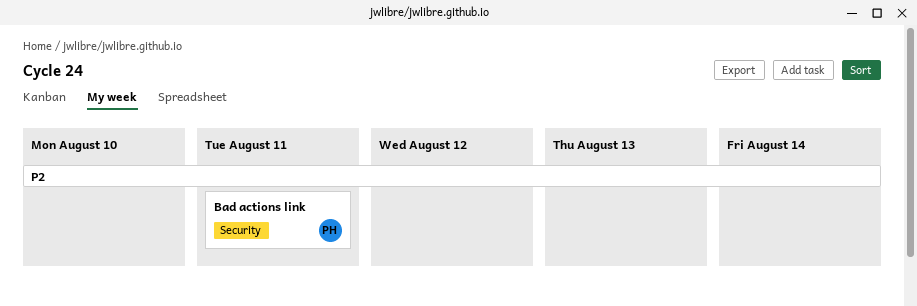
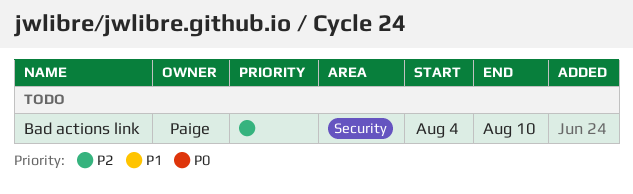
Bad actions link, due: Aug 11 -> Aug 10

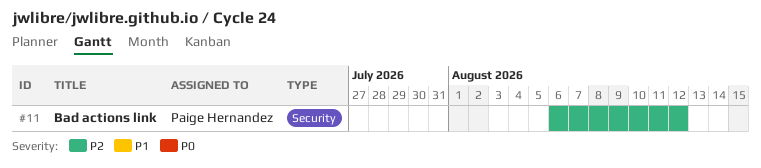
Bad actions link, start: Aug 4 -> Aug 6
Bad actions link, due: Aug 10 -> Aug 12

